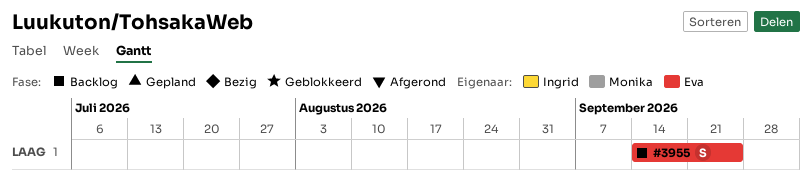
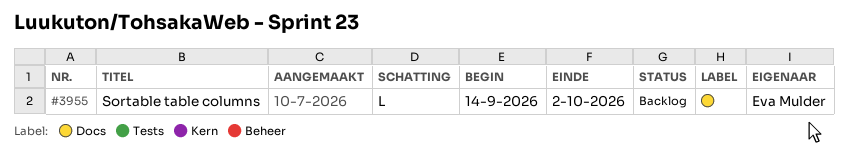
#3955, estimate: S -> L
#3955, due: Sep 25 -> Oct 2

